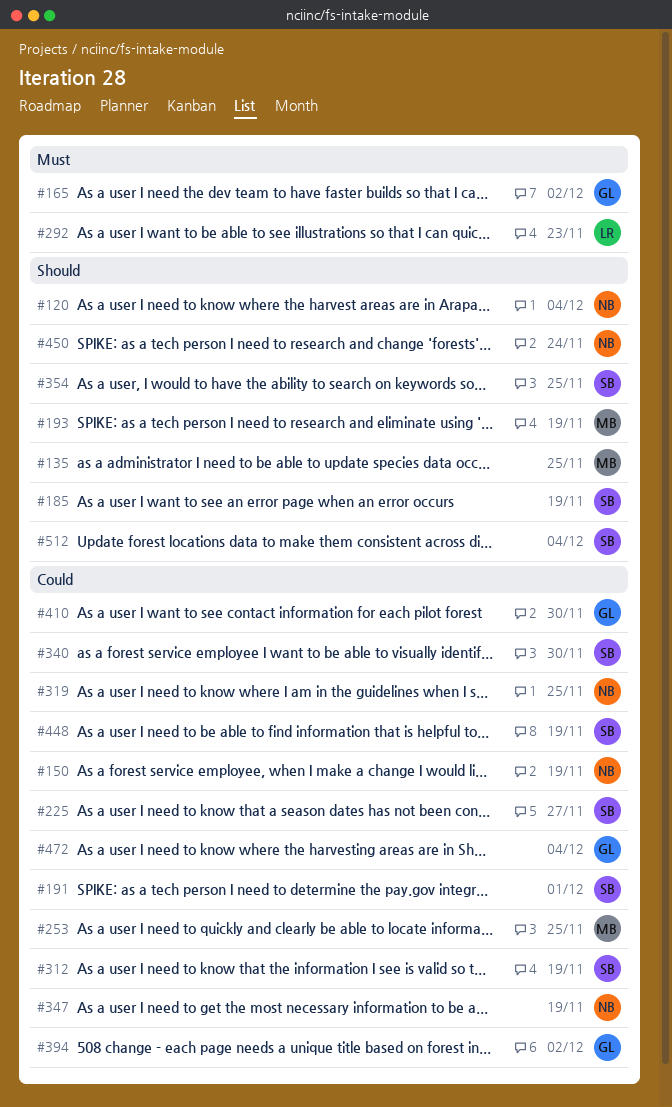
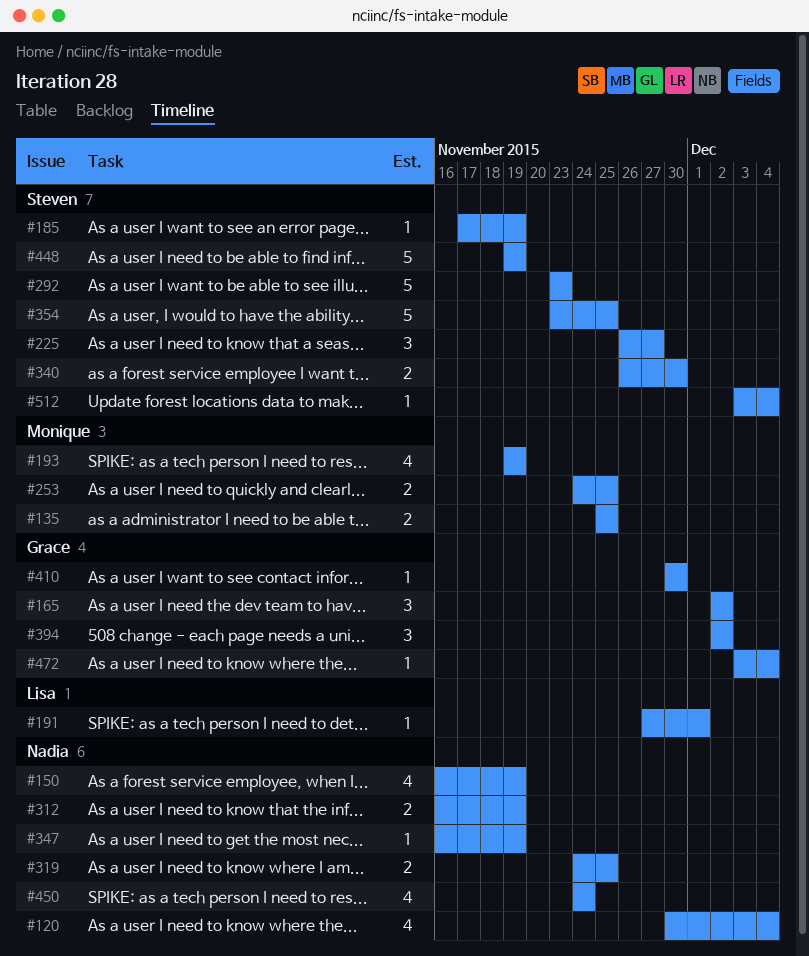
#191, owner: Steven -> Lisa
#292, owner: Lisa -> Steven
#312, owner: Steven -> Nadia

